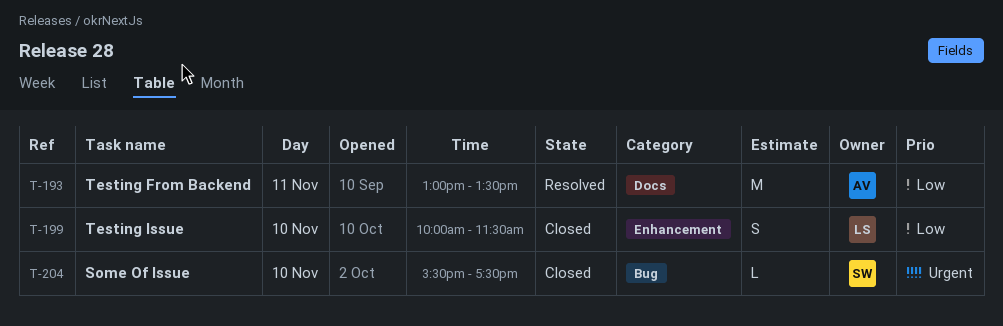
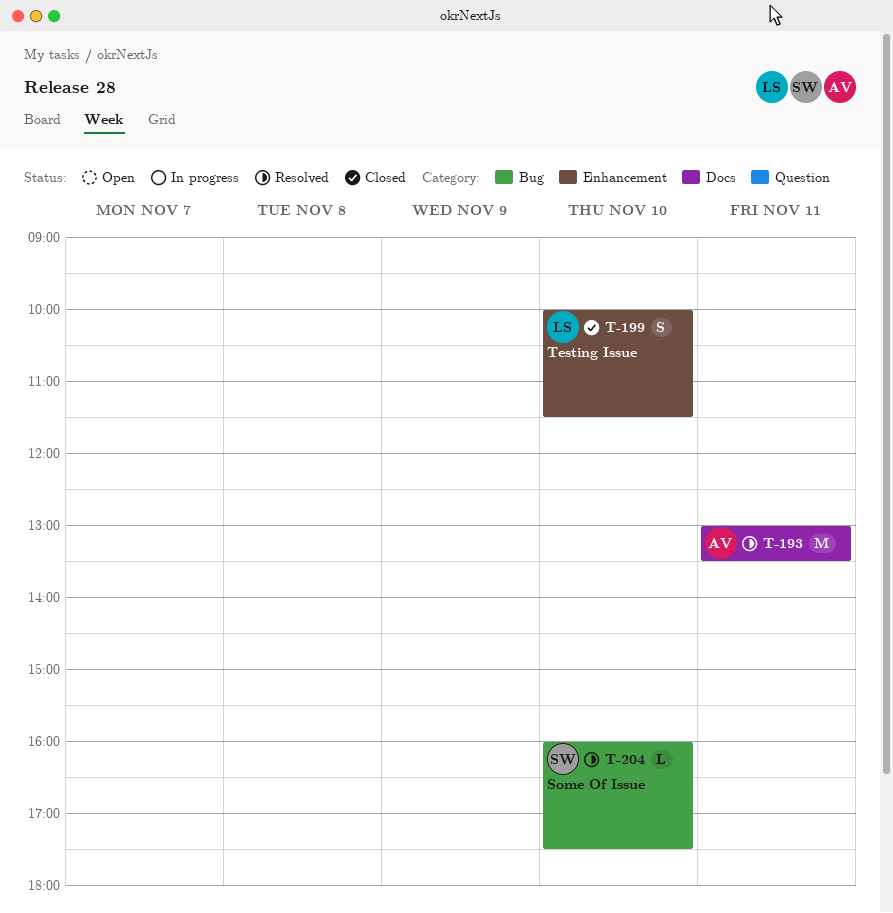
T-204, status: Closed -> Resolved
T-204, begins: 15:30 -> 16:00

